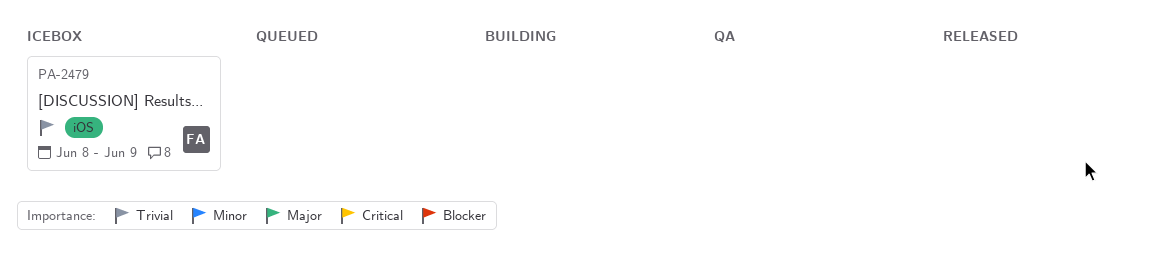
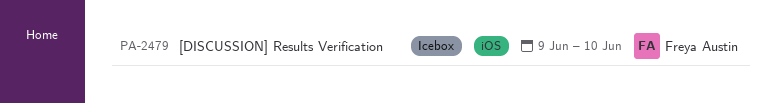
PA-2479, start: Jun 8 -> Jun 9
PA-2479, due: Jun 9 -> Jun 10

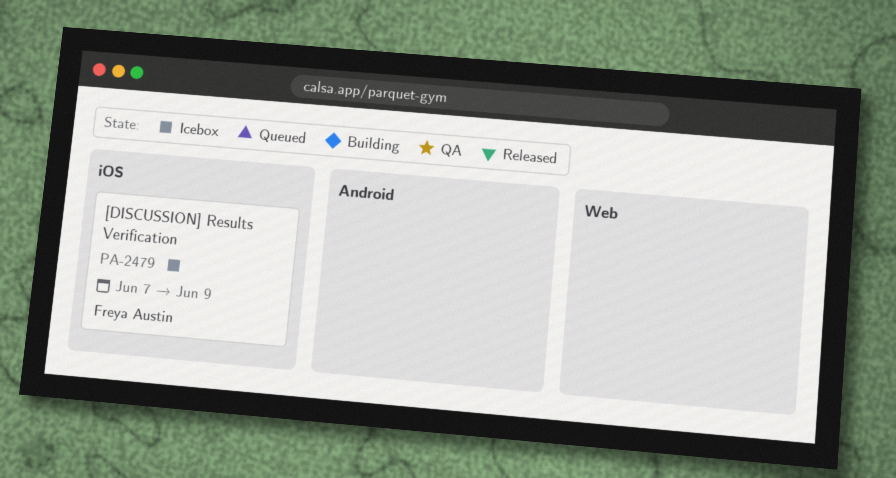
PA-2479, start: Jun 9 -> Jun 7
PA-2479, due: Jun 10 -> Jun 9

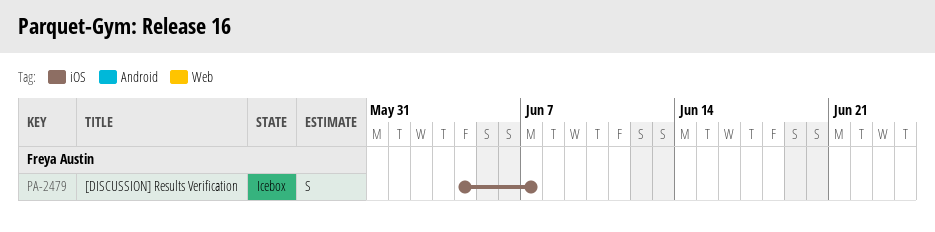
PA-2479, start: Jun 7 -> Jun 4
PA-2479, due: Jun 9 -> Jun 7

